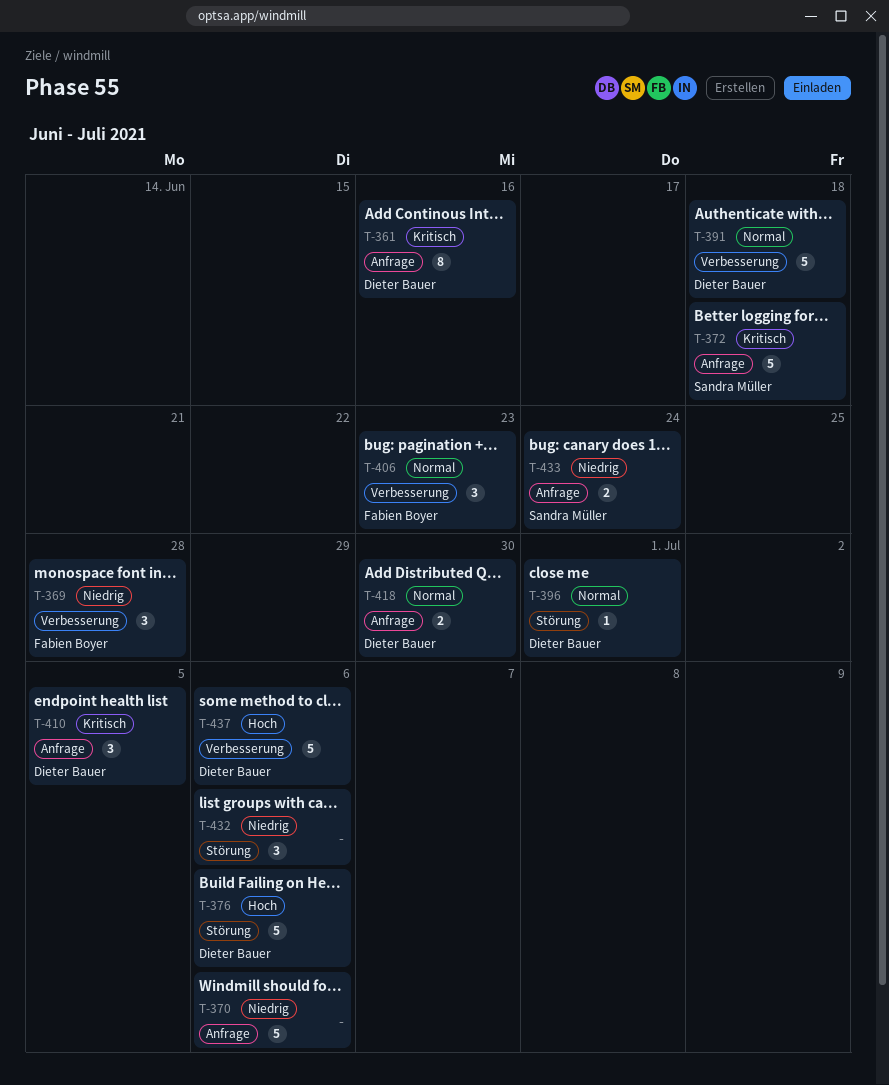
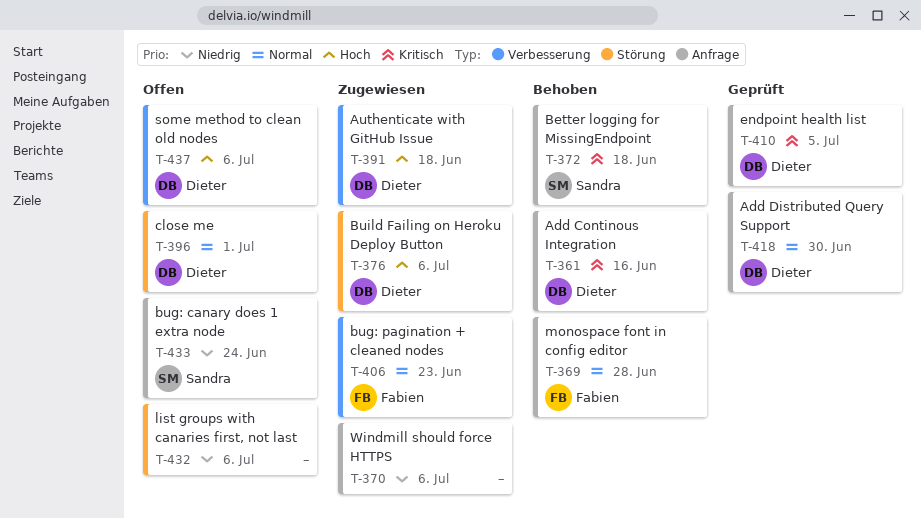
T-369, priority: Niedrig -> Normal
T-369, label: Verbesserung -> Anfrage
T-391, priority: Normal -> Hoch

